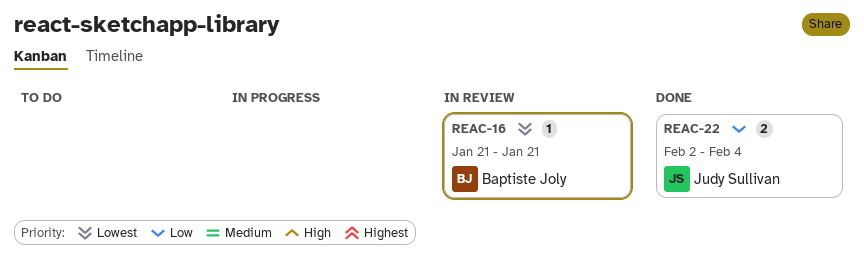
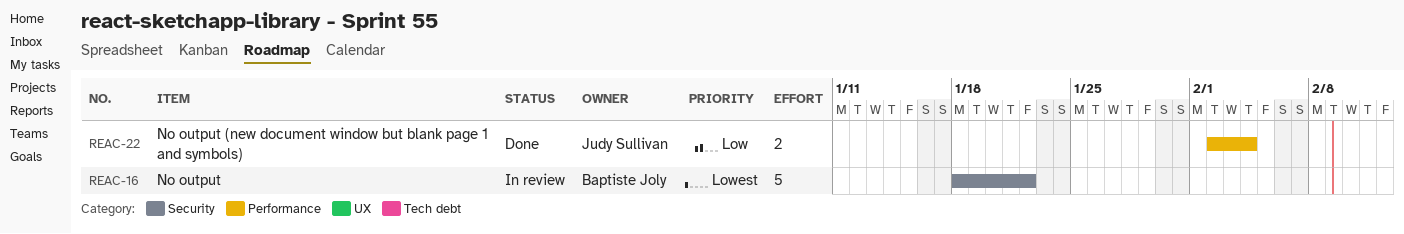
REAC-16, estimate: 1 -> 5
REAC-16, start: Jan 21 -> Jan 18
REAC-16, due: Jan 21 -> Jan 22

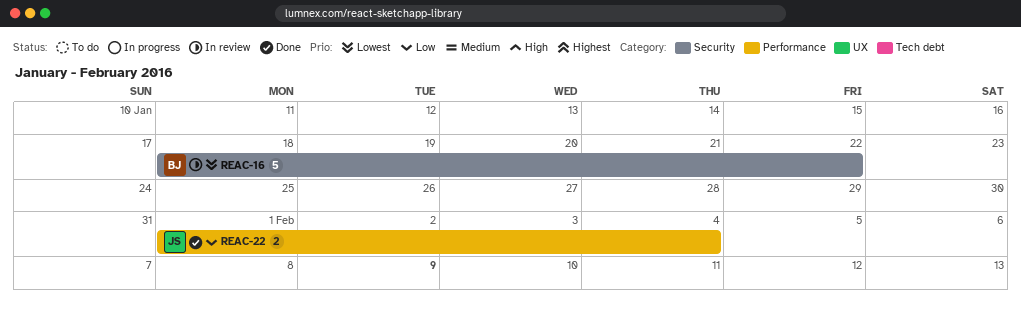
REAC-22, start: Feb 2 -> Feb 1

